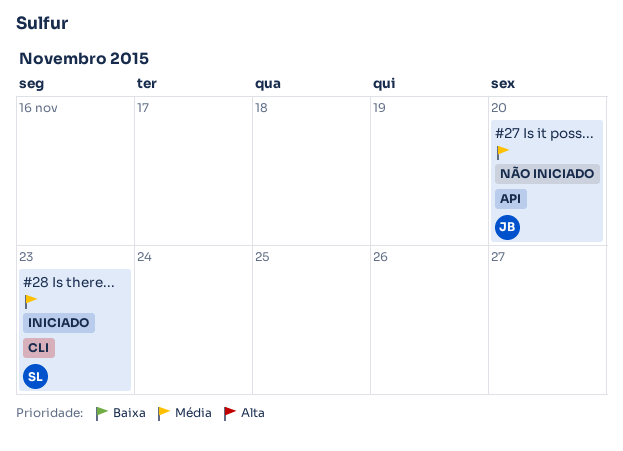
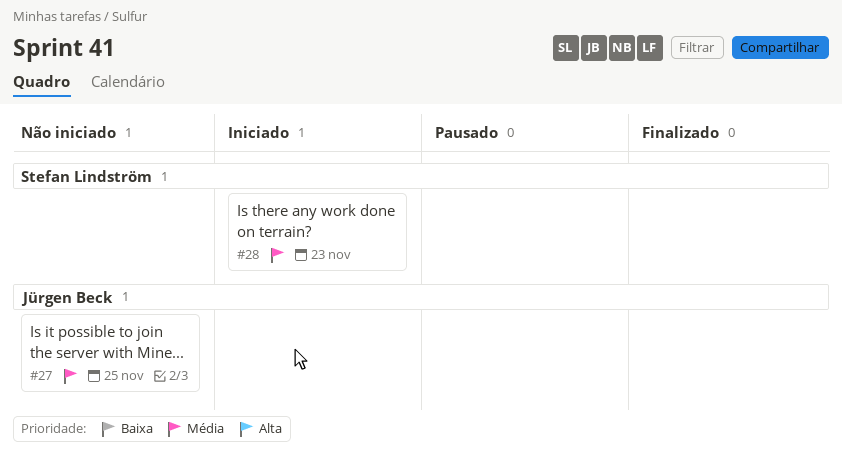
#27, due: Nov 20 -> Nov 25

